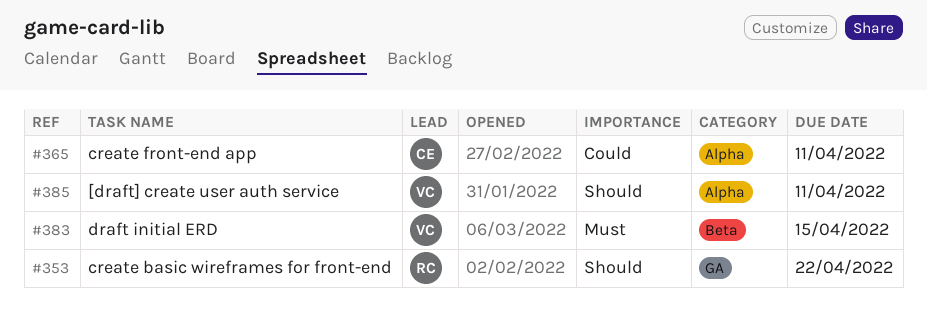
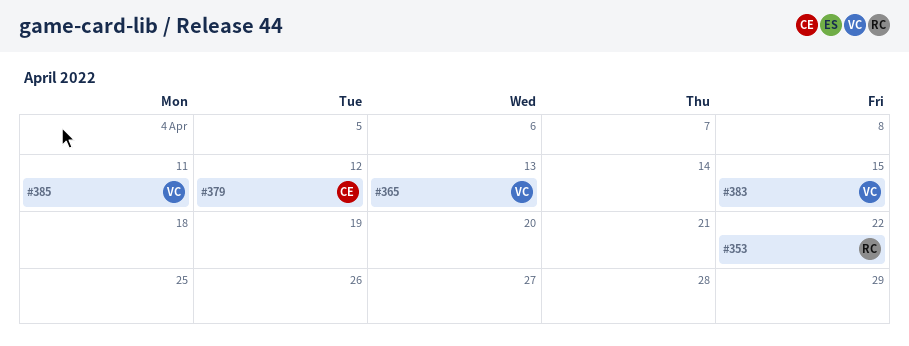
#365, owner: CE -> VC
#365, due: Apr 11 -> Apr 13
#379: none -> present

